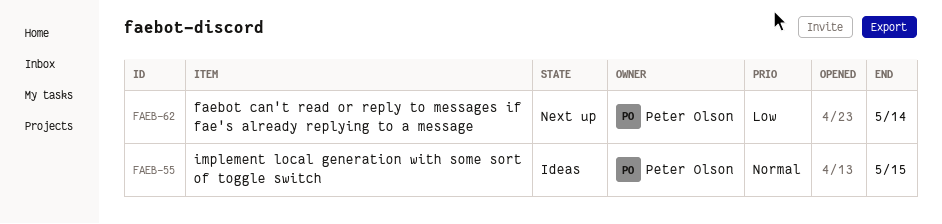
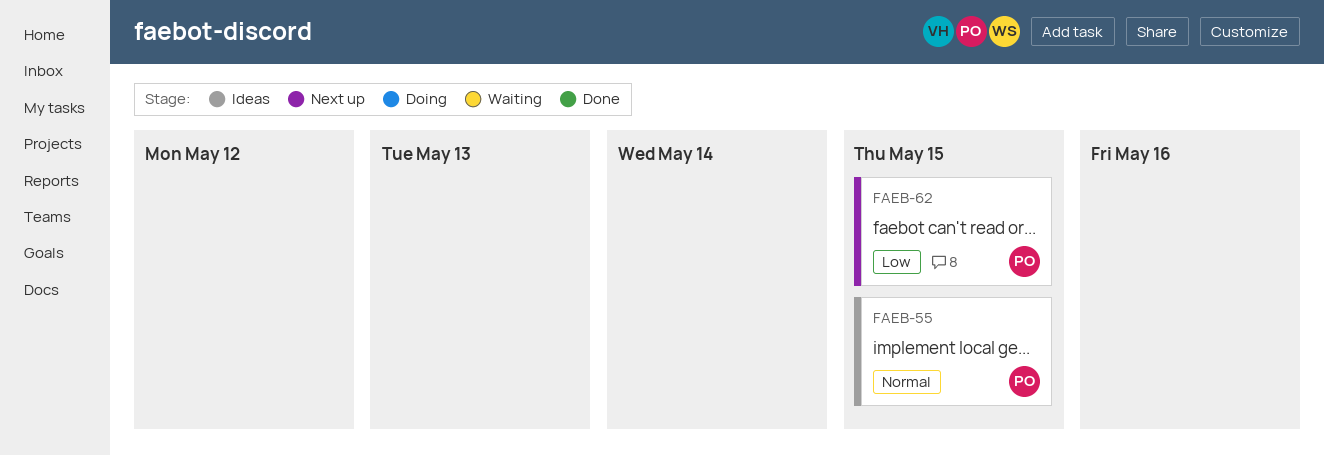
FAEB-62, due: May 14 -> May 15

